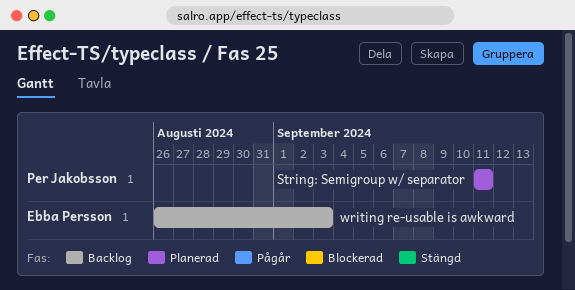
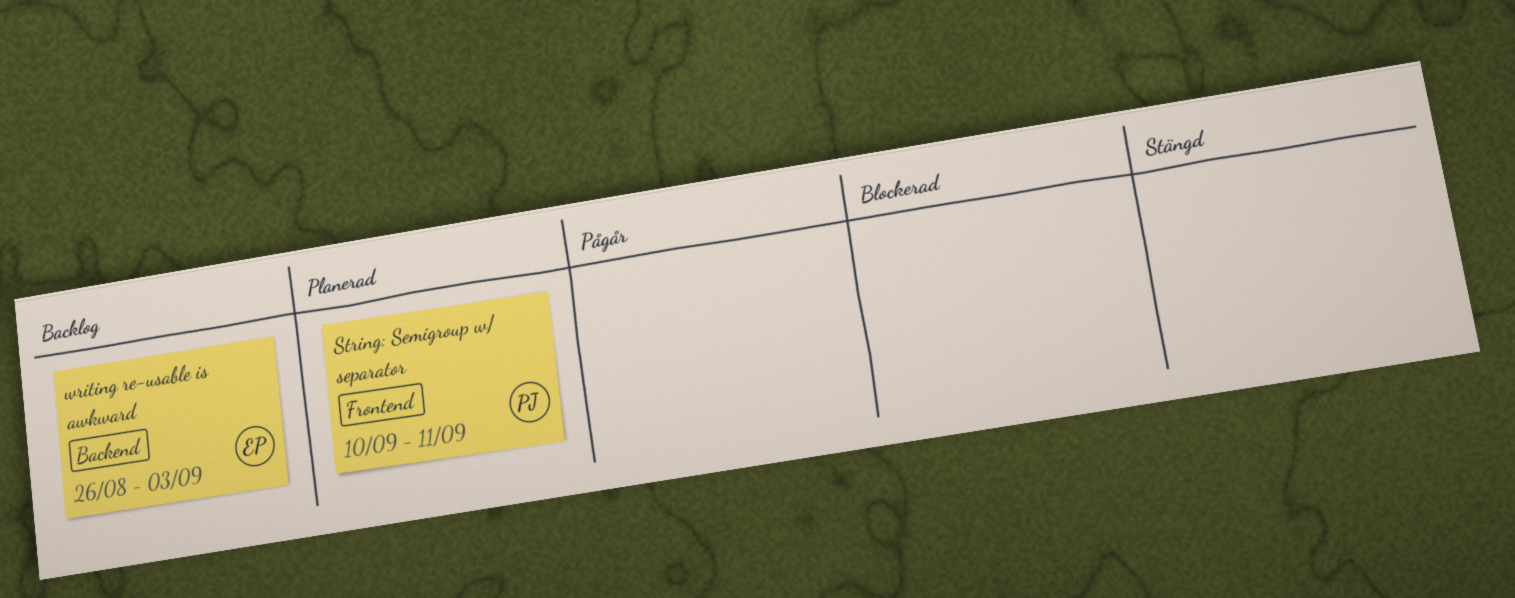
String: Semigroup w/ separator, start: Sep 11 -> Sep 10

